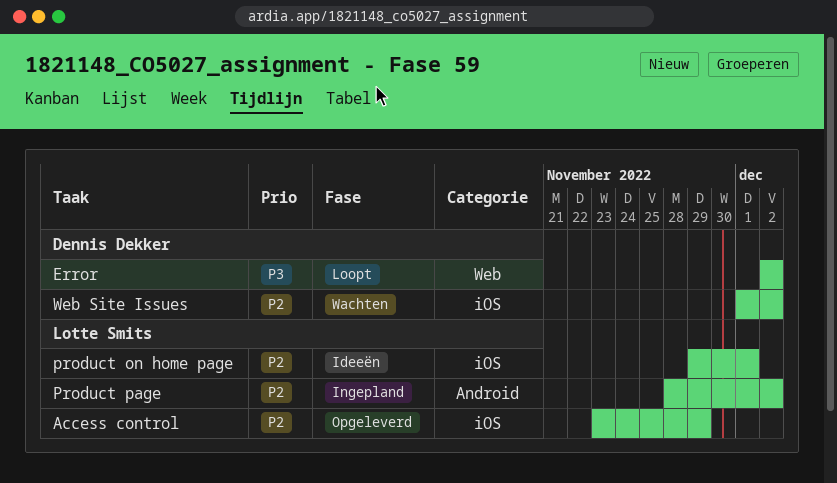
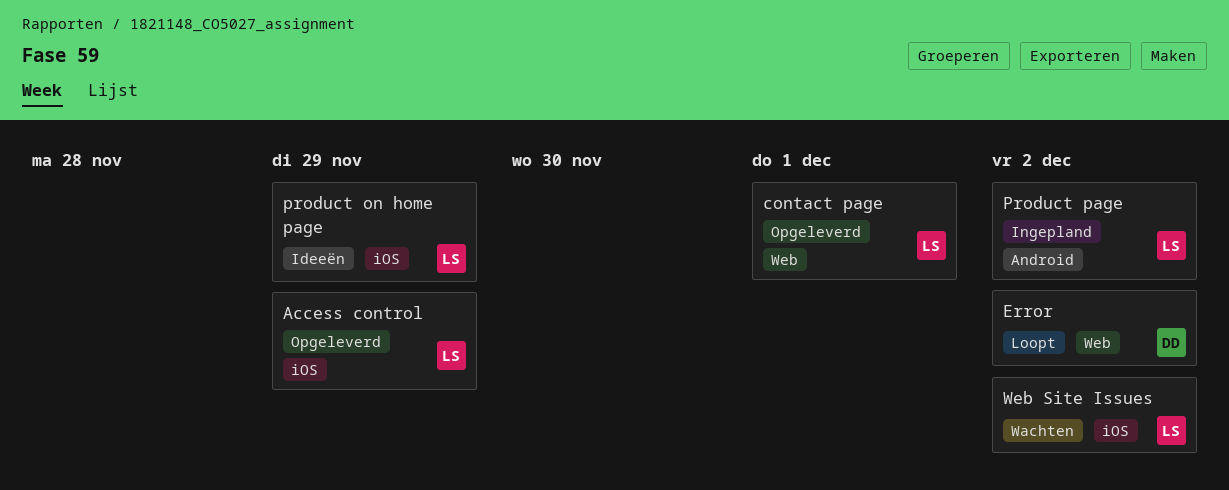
contact page: none -> present
product on home page, due: Dec 1 -> Nov 29
Web Site Issues, owner: Dennis Dekker -> Lotte Smits

